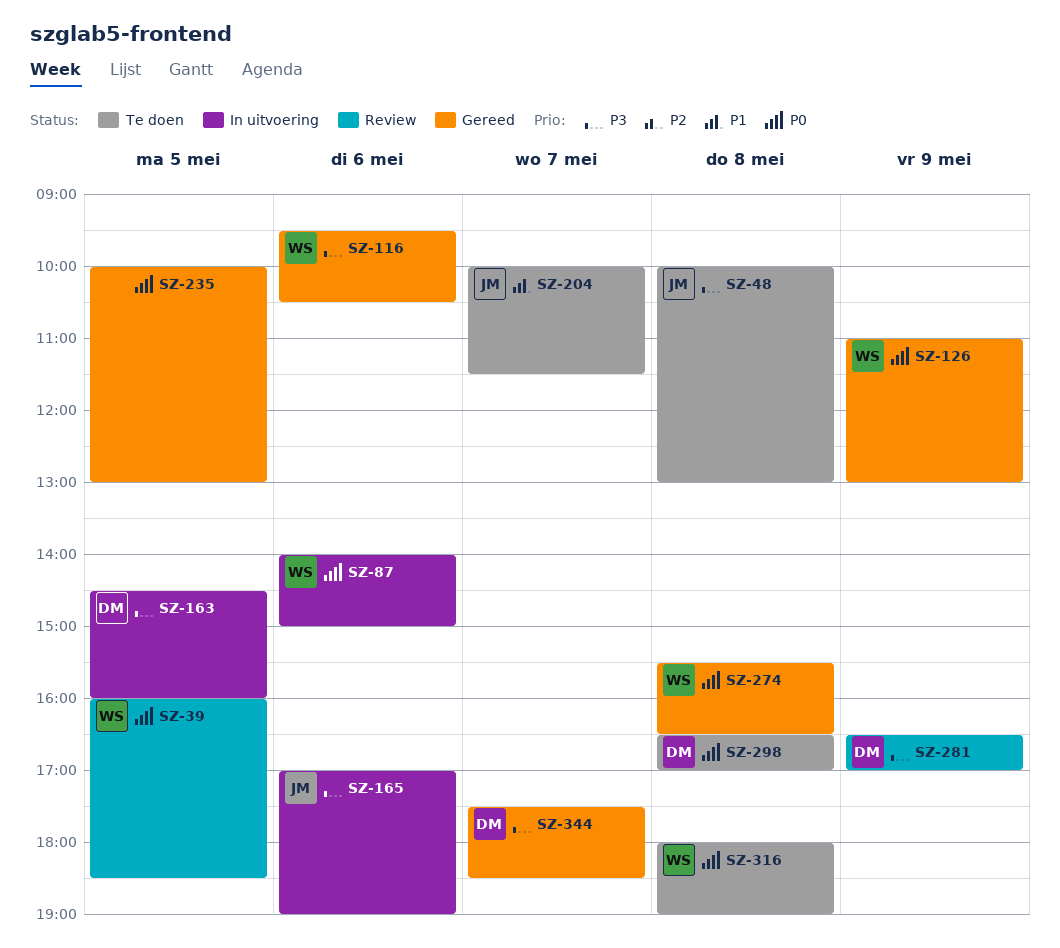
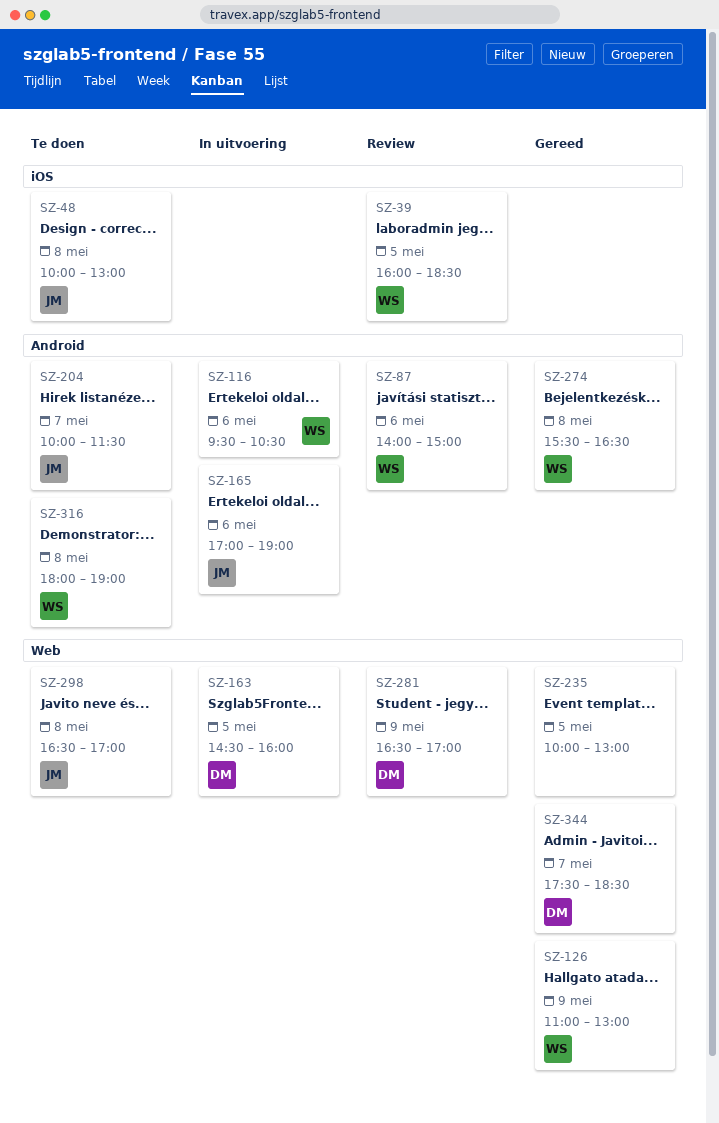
SZ-87, status: In uitvoering -> Review
SZ-116, status: Gereed -> In uitvoering
SZ-298, owner: DM -> JM

